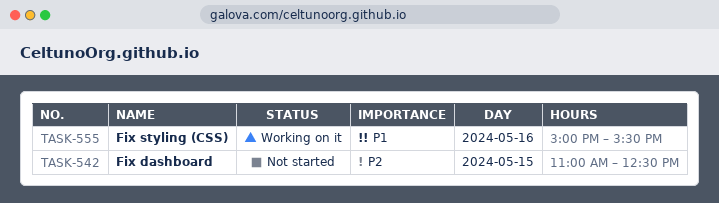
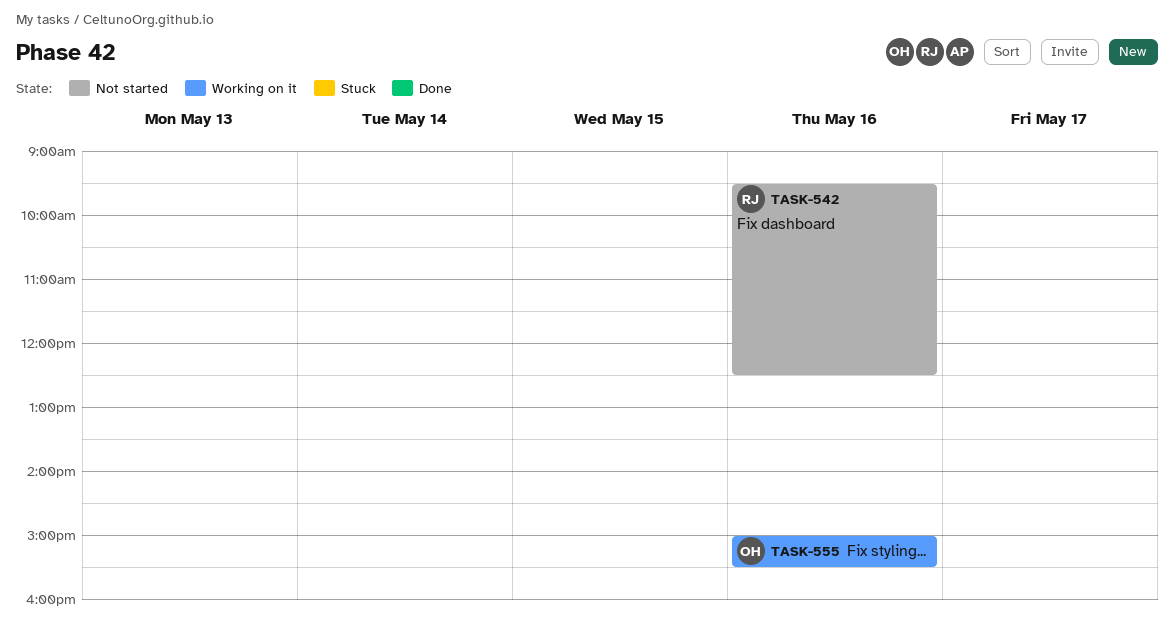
TASK-542, day: May 15 -> May 16
TASK-542, begins: 11:00 -> 09:30

